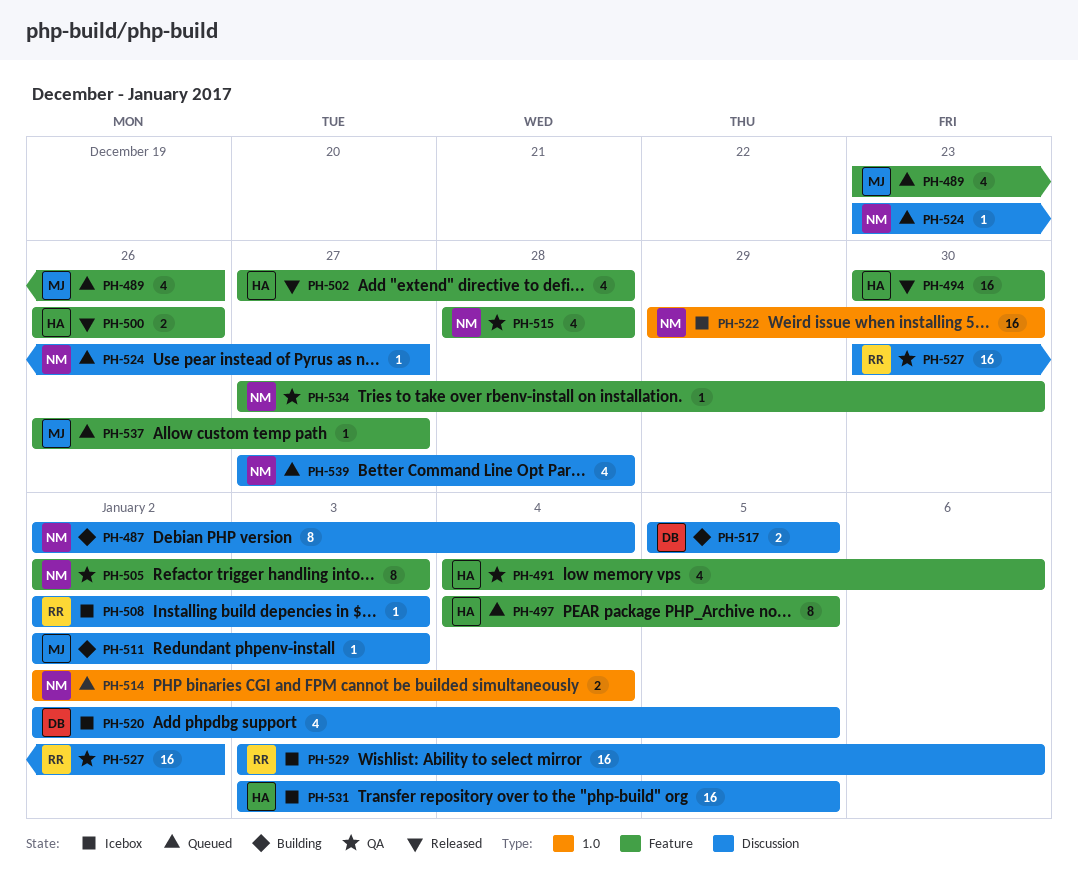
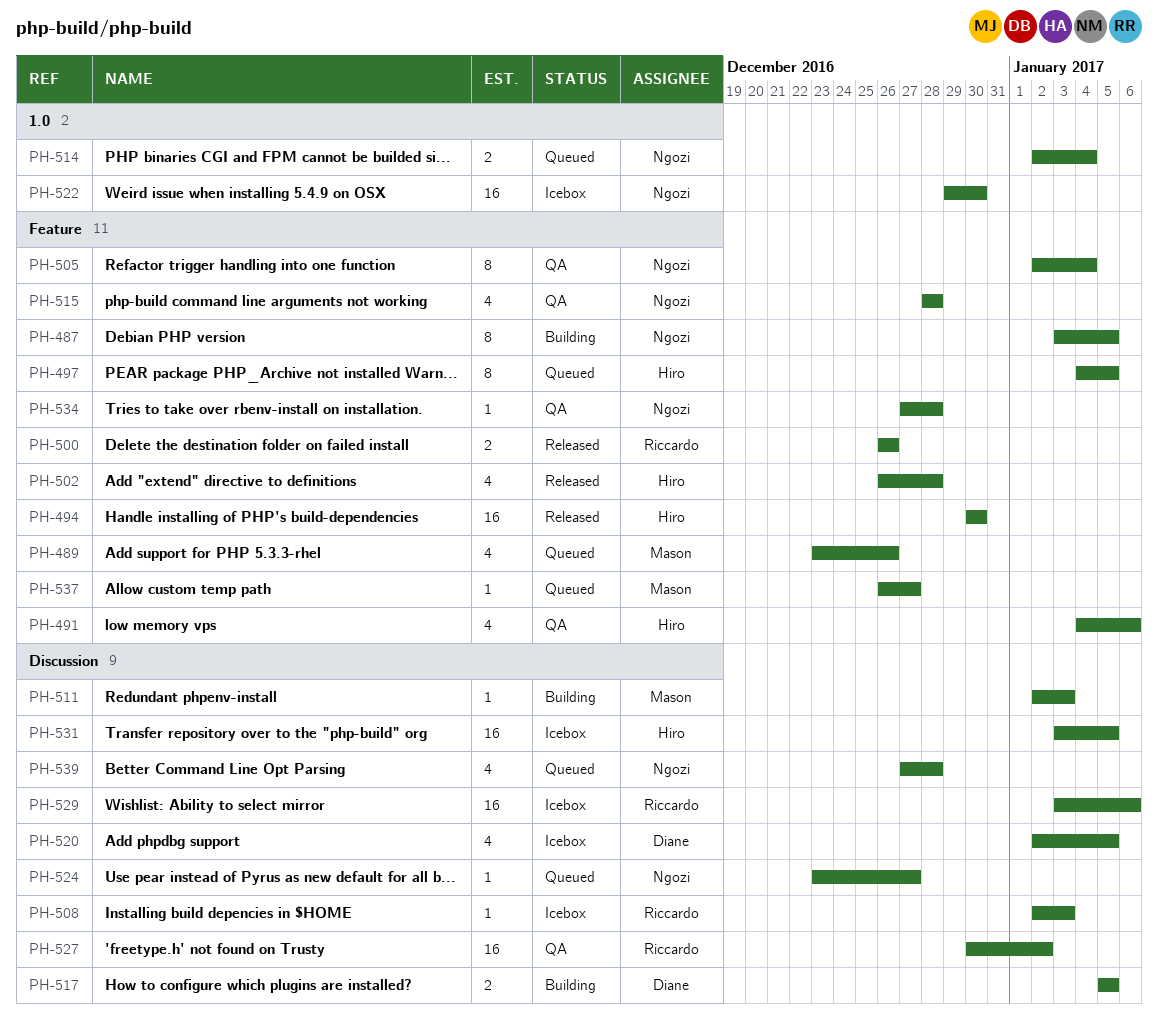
PH-487, label: Discussion -> Feature
PH-487, start: Jan 2 -> Jan 3
PH-487, due: Jan 4 -> Jan 5
PH-500, owner: Hiro -> Riccardo
PH-502, start: Dec 27 -> Dec 26
PH-505, due: Jan 3 -> Jan 4
PH-534, due: Dec 30 -> Dec 28

